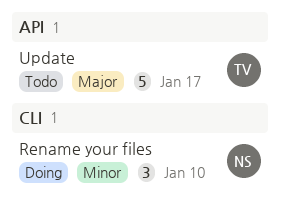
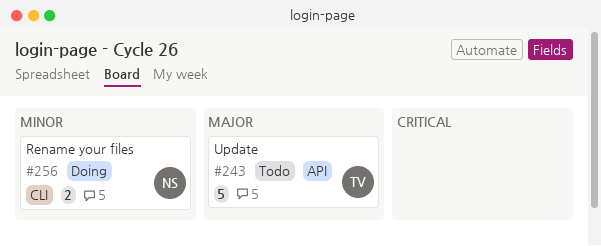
Rename your files, estimate: 3 -> 2

